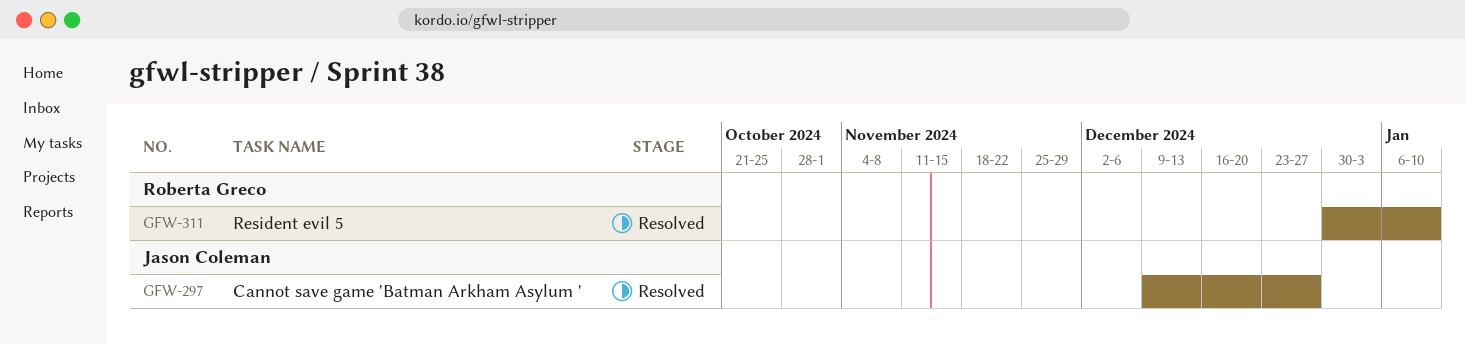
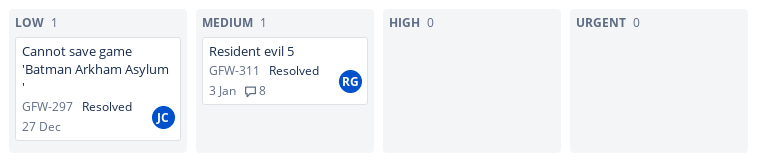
GFW-311, due: Jan 10 -> Jan 3

